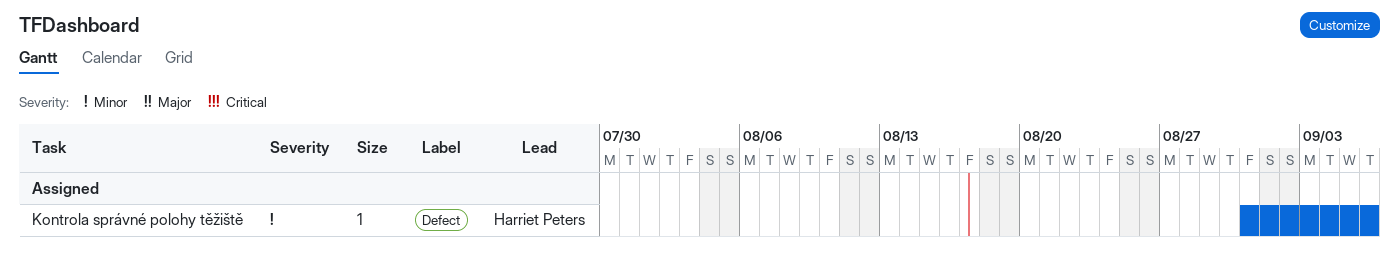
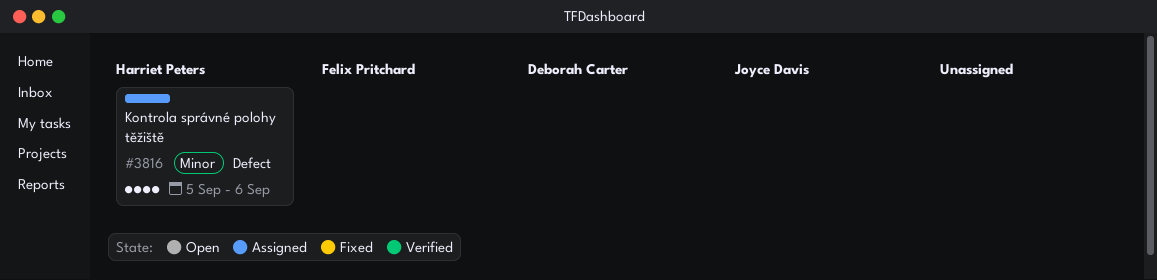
Kontrola správné polohy těžiště, estimate: 1 -> 4
Kontrola správné polohy těžiště, start: Aug 31 -> Sep 5

